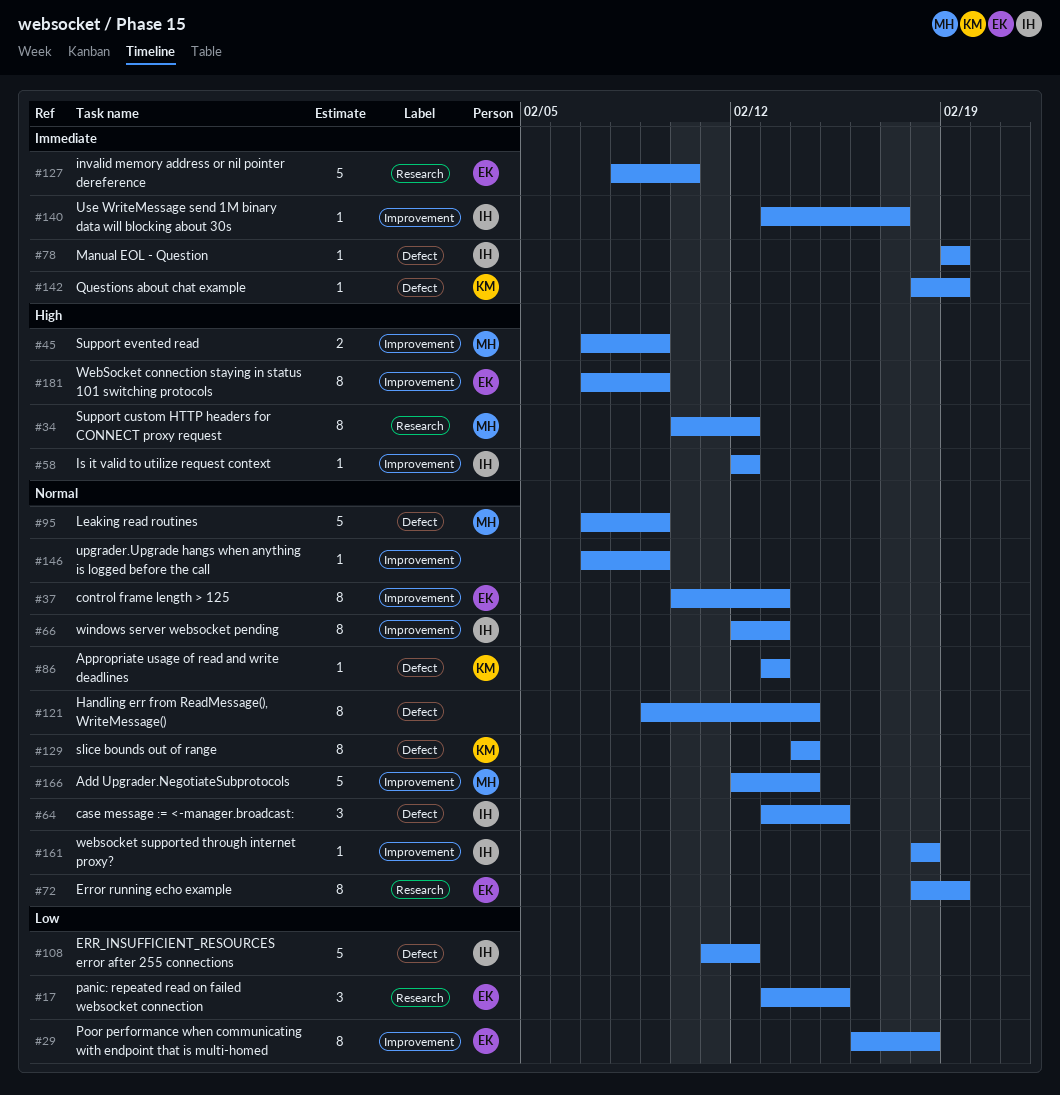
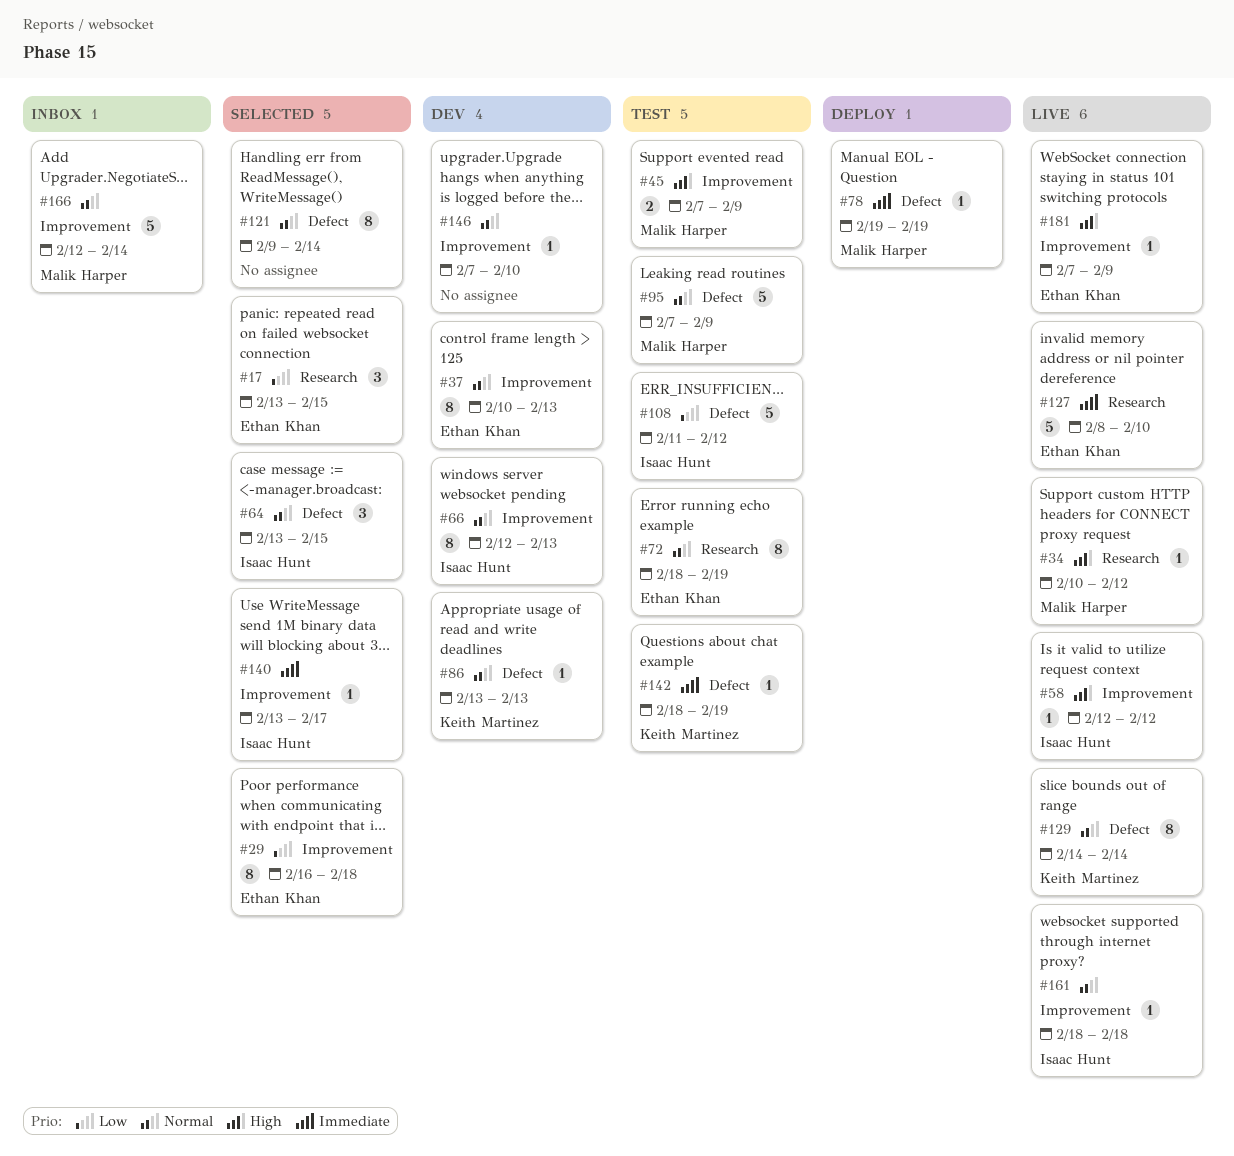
#34, estimate: 8 -> 1
#78, owner: Isaac Hunt -> Malik Harper
#146, due: Feb 9 -> Feb 10
#181, estimate: 8 -> 1

